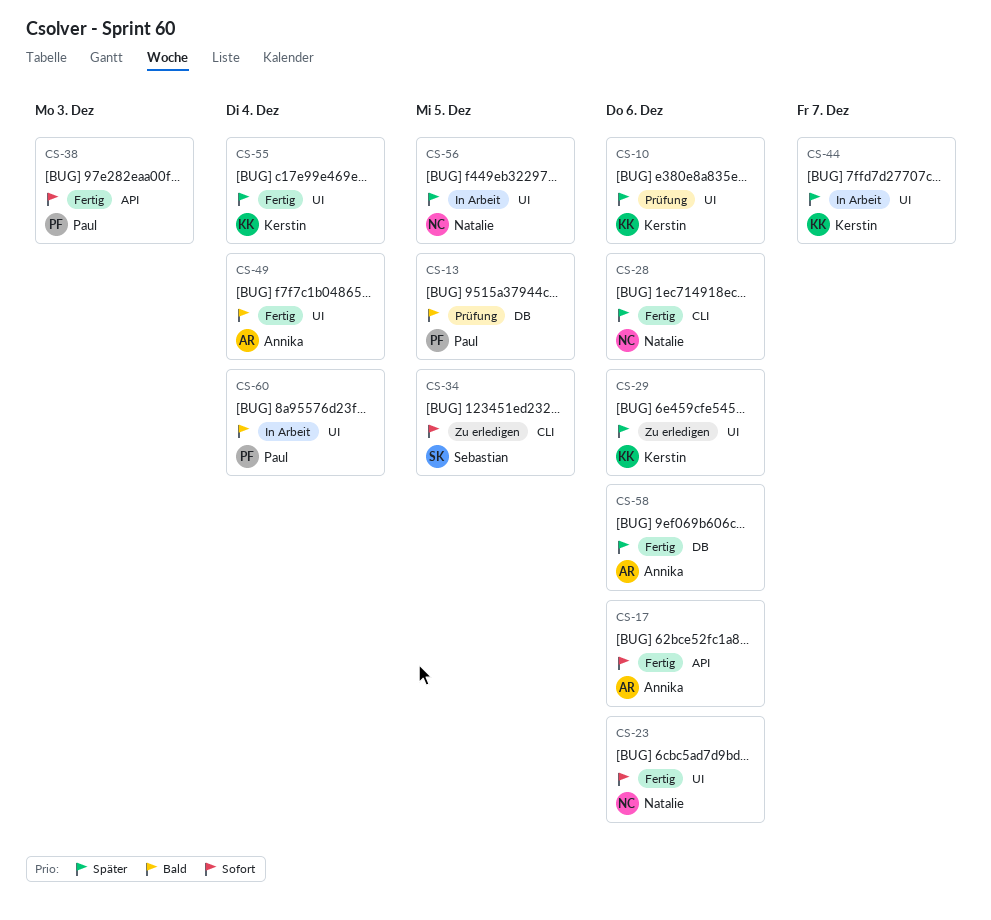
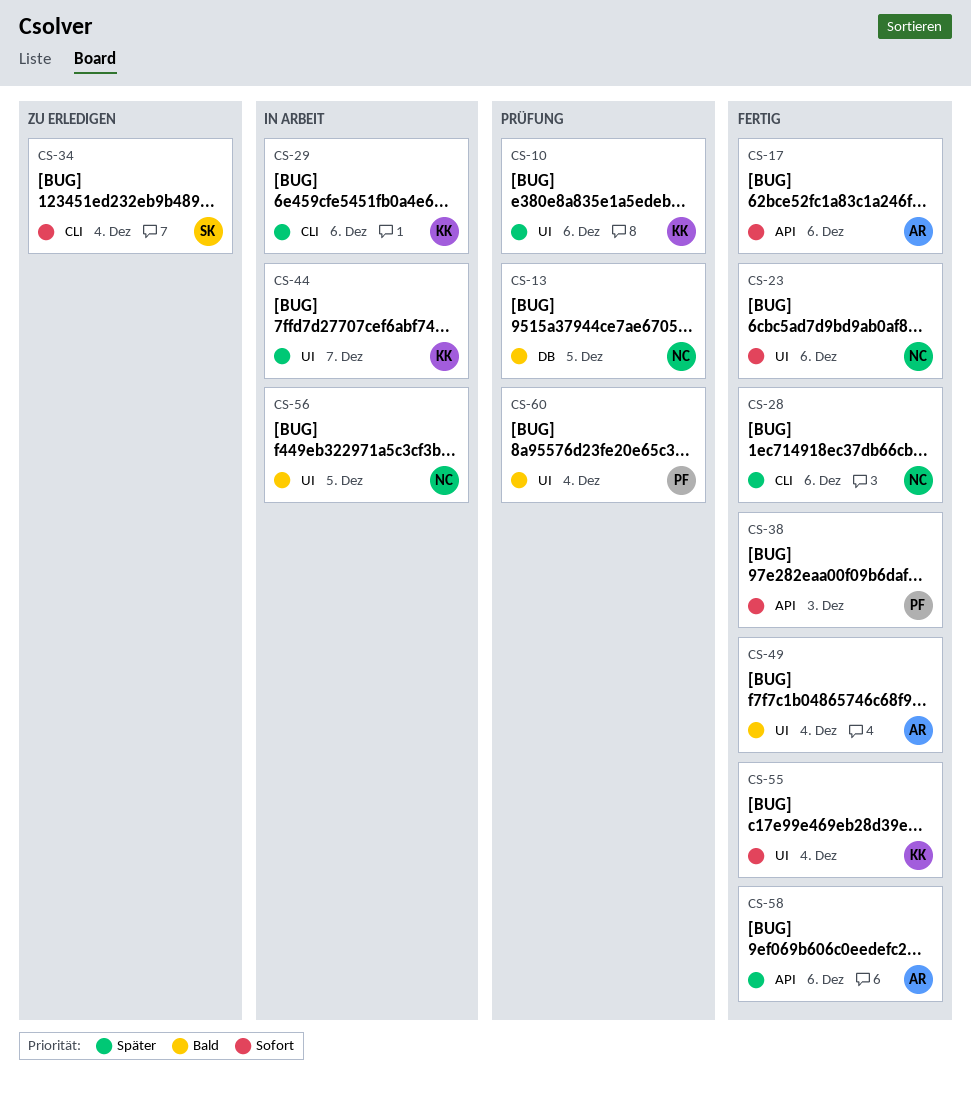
CS-13, owner: Paul -> Natalie
CS-29, status: Zu erledigen -> In Arbeit
CS-29, label: UI -> CLI
CS-34, due: Dec 5 -> Dec 4
CS-55, priority: Später -> Sofort
CS-56, priority: Später -> Bald
CS-58, label: DB -> API
CS-60, status: In Arbeit -> Prüfung

